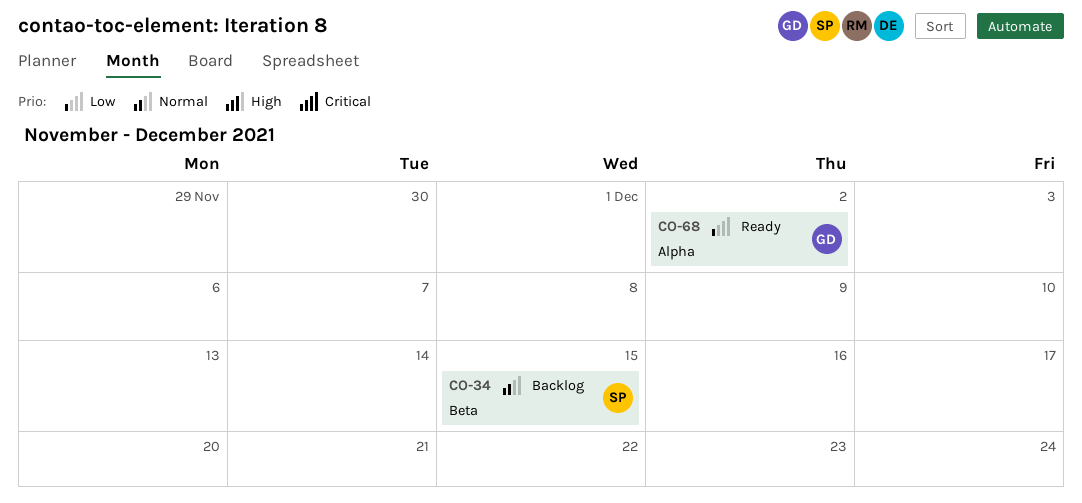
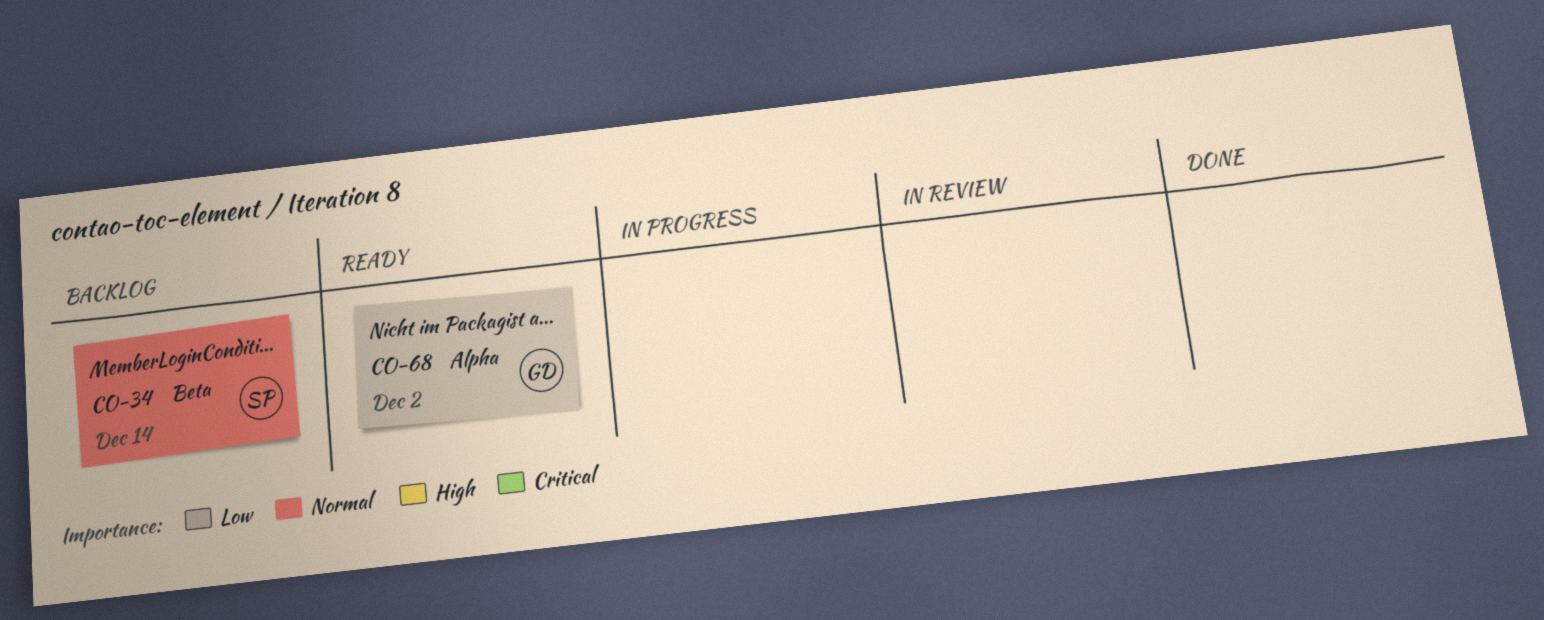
CO-34, due: Dec 15 -> Dec 14

